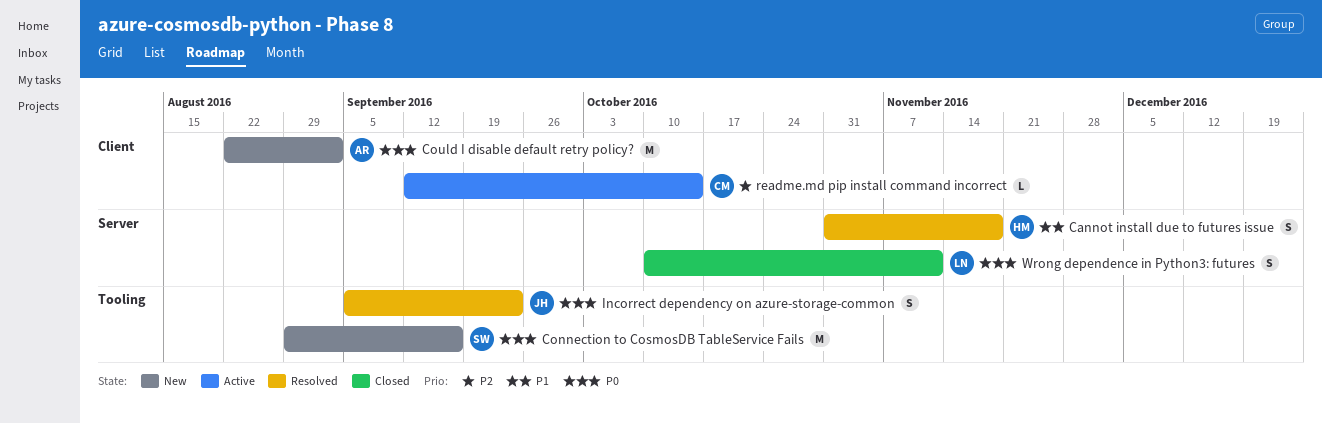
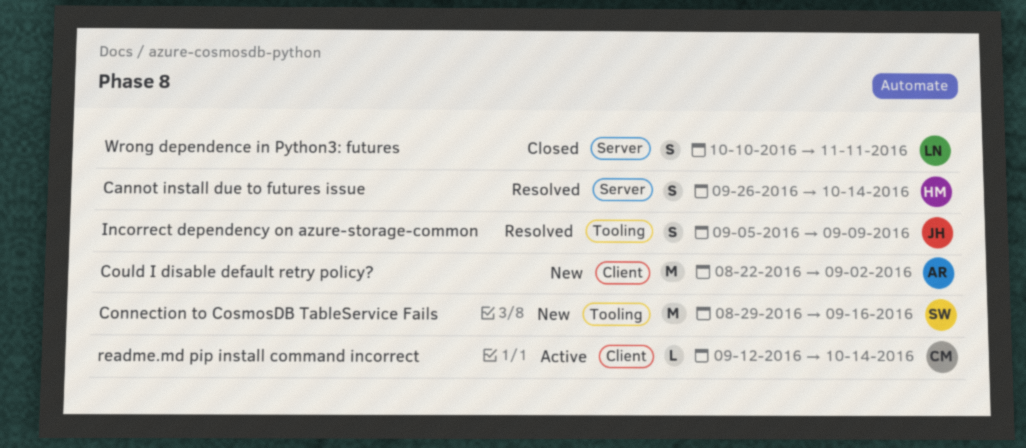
Cannot install due to futures issue, start: Oct 31 -> Sep 26
Cannot install due to futures issue, due: Nov 18 -> Oct 14
Incorrect dependency on azure-storage-common, due: Sep 23 -> Sep 9

